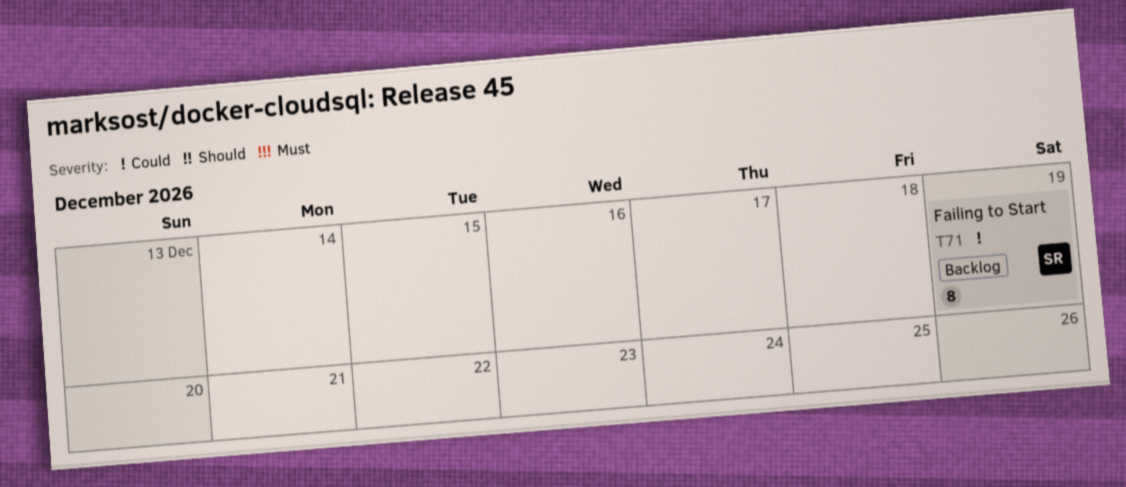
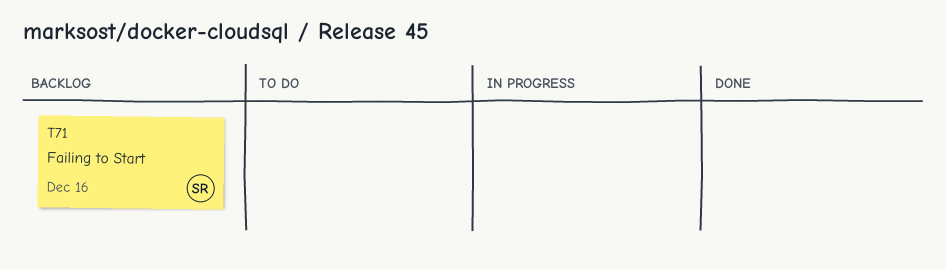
T71, due: Dec 19 -> Dec 16

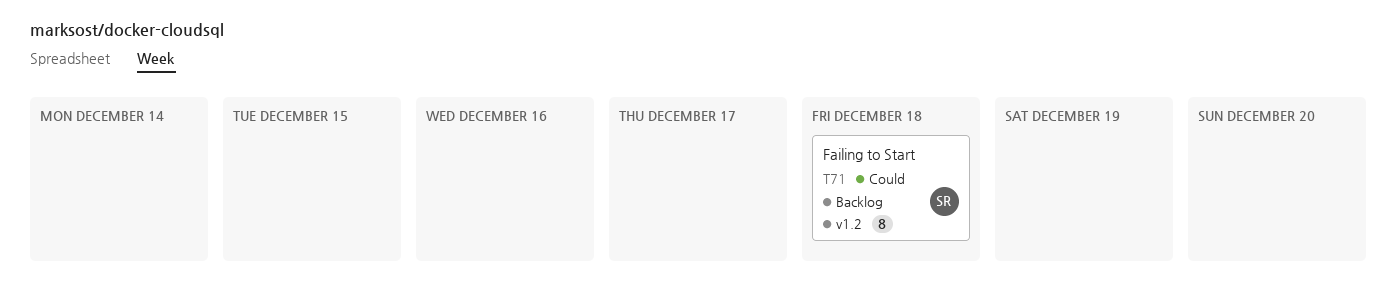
T71, due: Dec 16 -> Dec 18

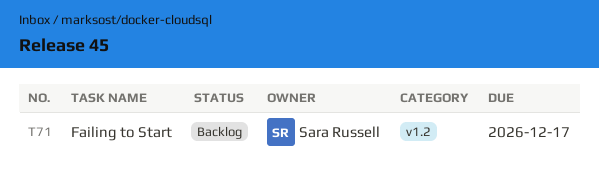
T71, due: Dec 18 -> Dec 17

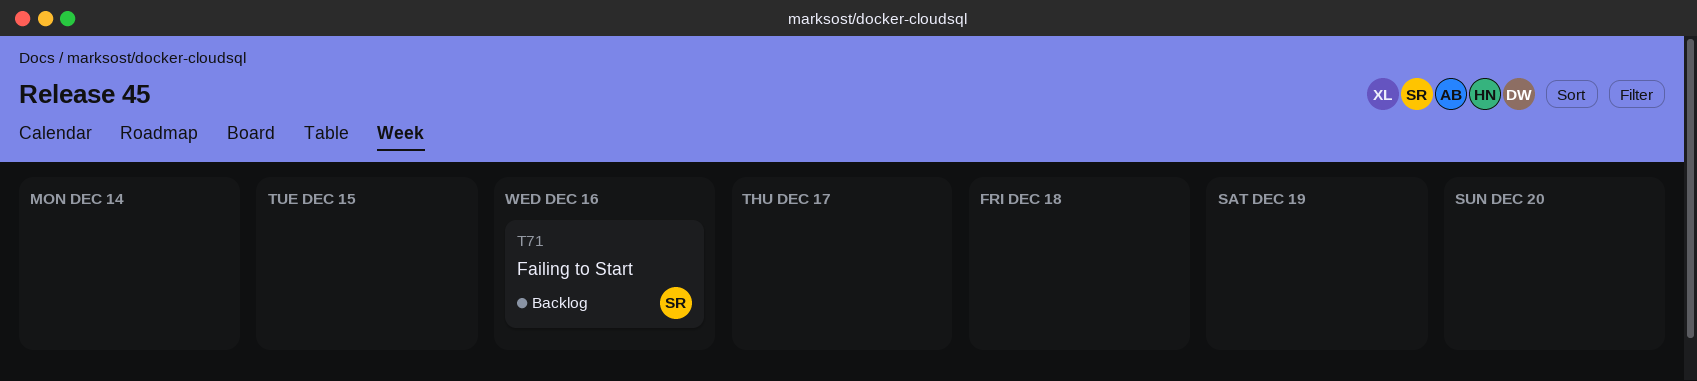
T71, due: Dec 17 -> Dec 16

